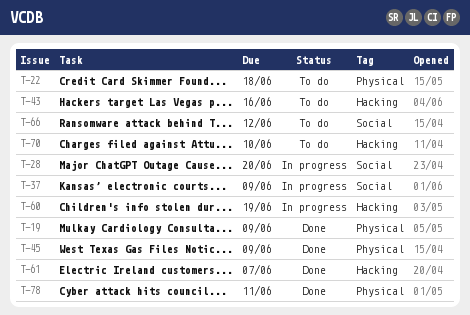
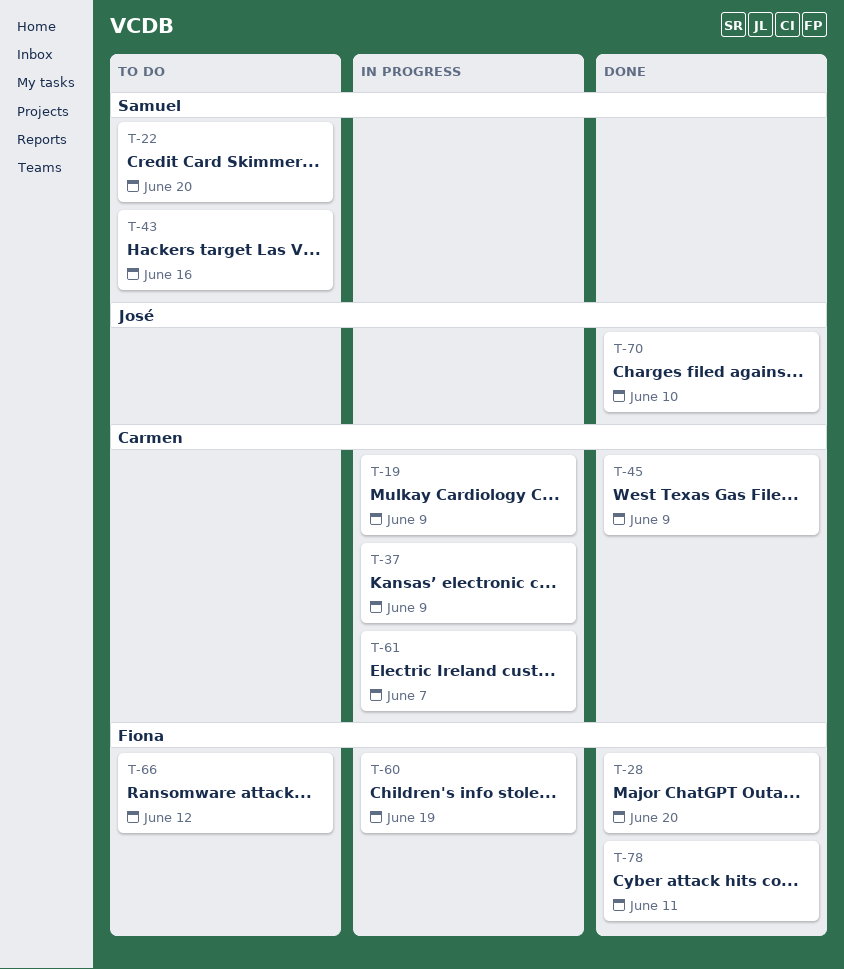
T-19, status: Done -> In progress
T-22, due: Jun 18 -> Jun 20
T-28, status: In progress -> Done
T-61, status: Done -> In progress
T-70, status: To do -> Done

